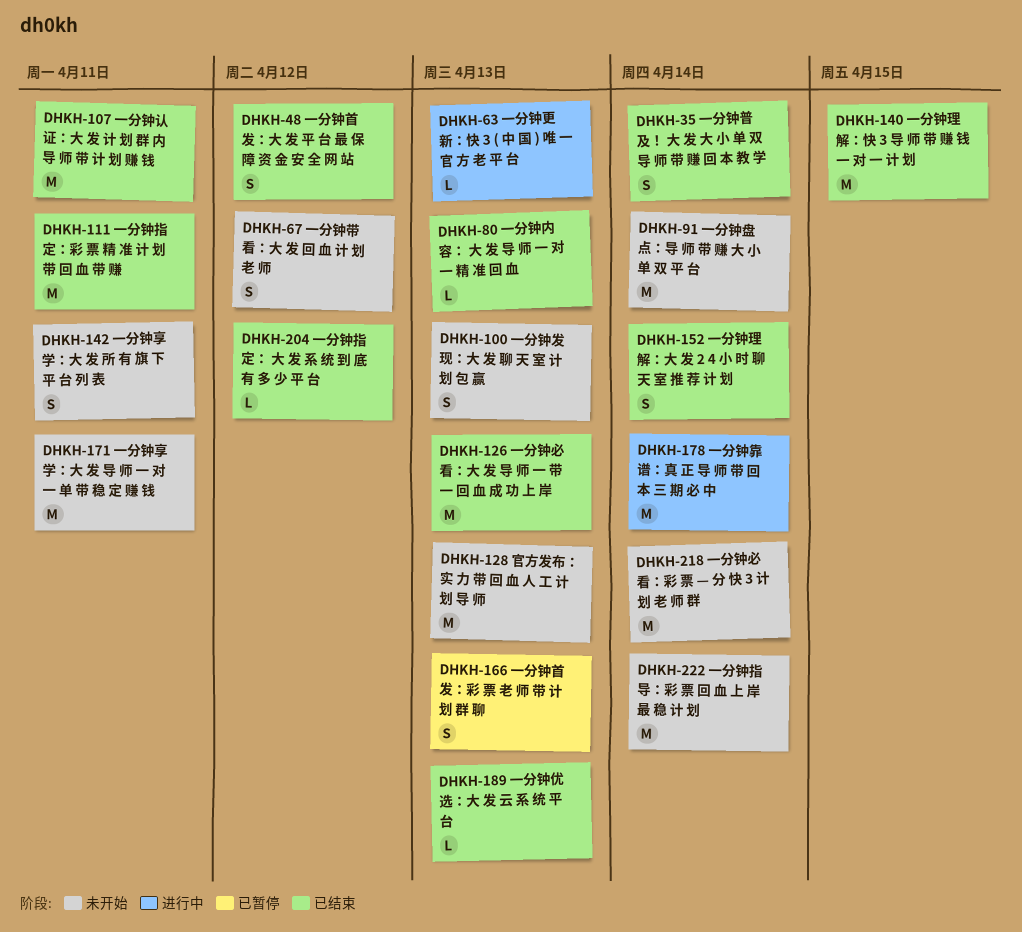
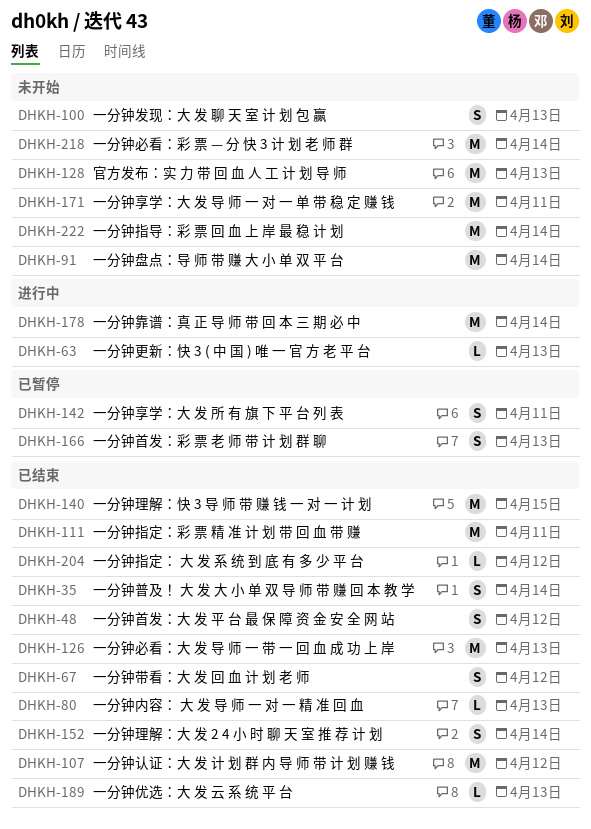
DHKH-67, status: 未开始 -> 已结束
DHKH-107, due: Apr 11 -> Apr 12
DHKH-142, status: 未开始 -> 已暂停

